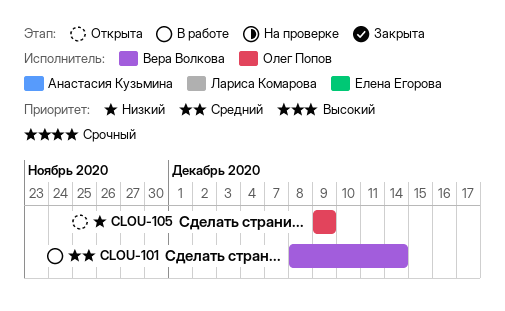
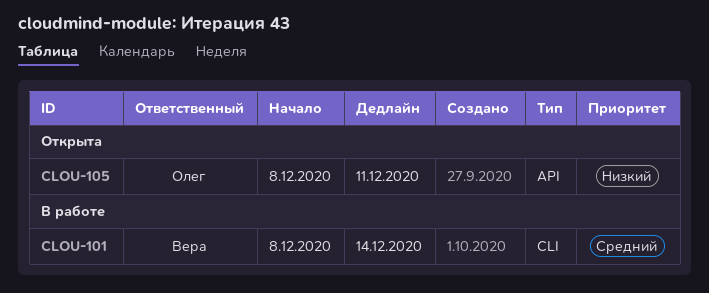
CLOU-105, start: Dec 9 -> Dec 8
CLOU-105, due: Dec 9 -> Dec 11

